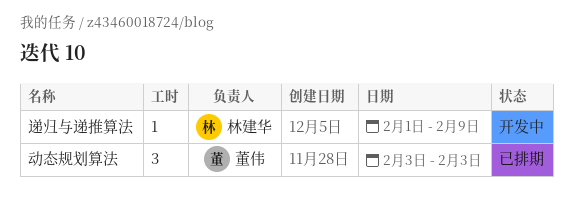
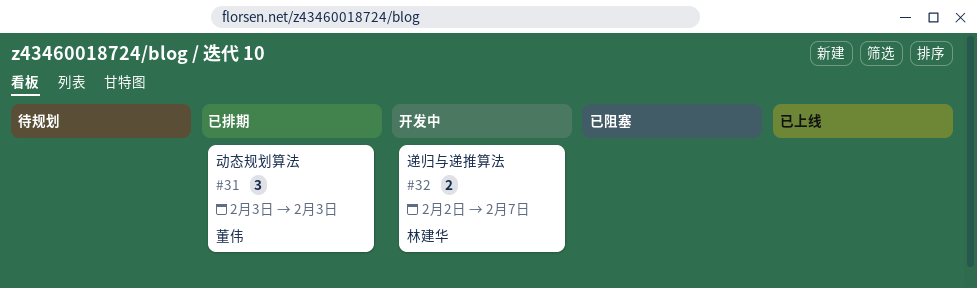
递归与递推算法, estimate: 1 -> 2
递归与递推算法, start: Feb 1 -> Feb 2
递归与递推算法, due: Feb 9 -> Feb 7

